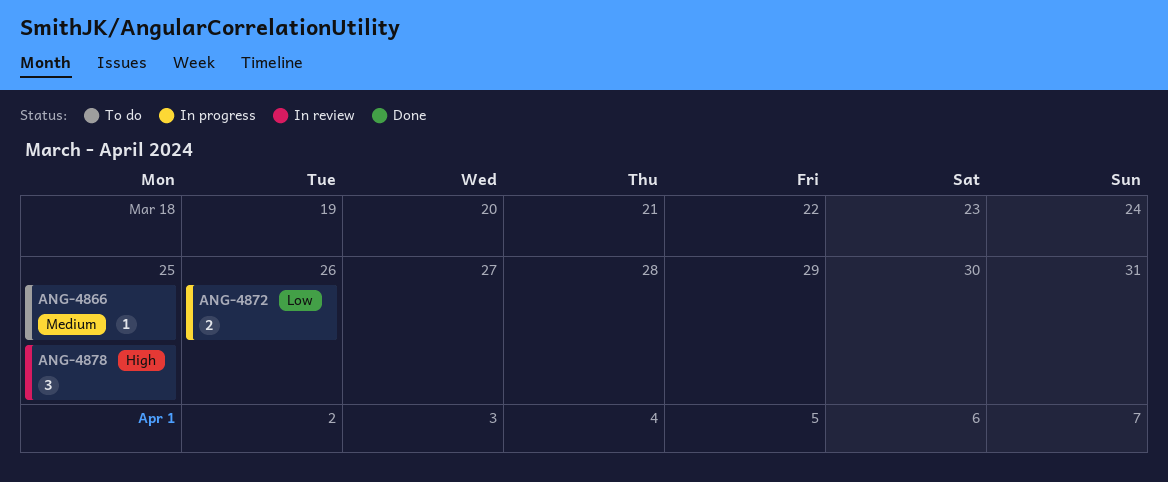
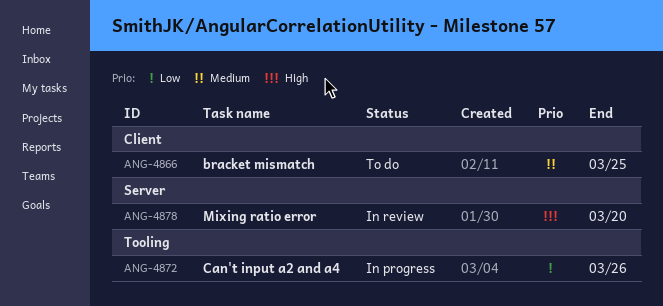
ANG-4878, due: Mar 25 -> Mar 20

